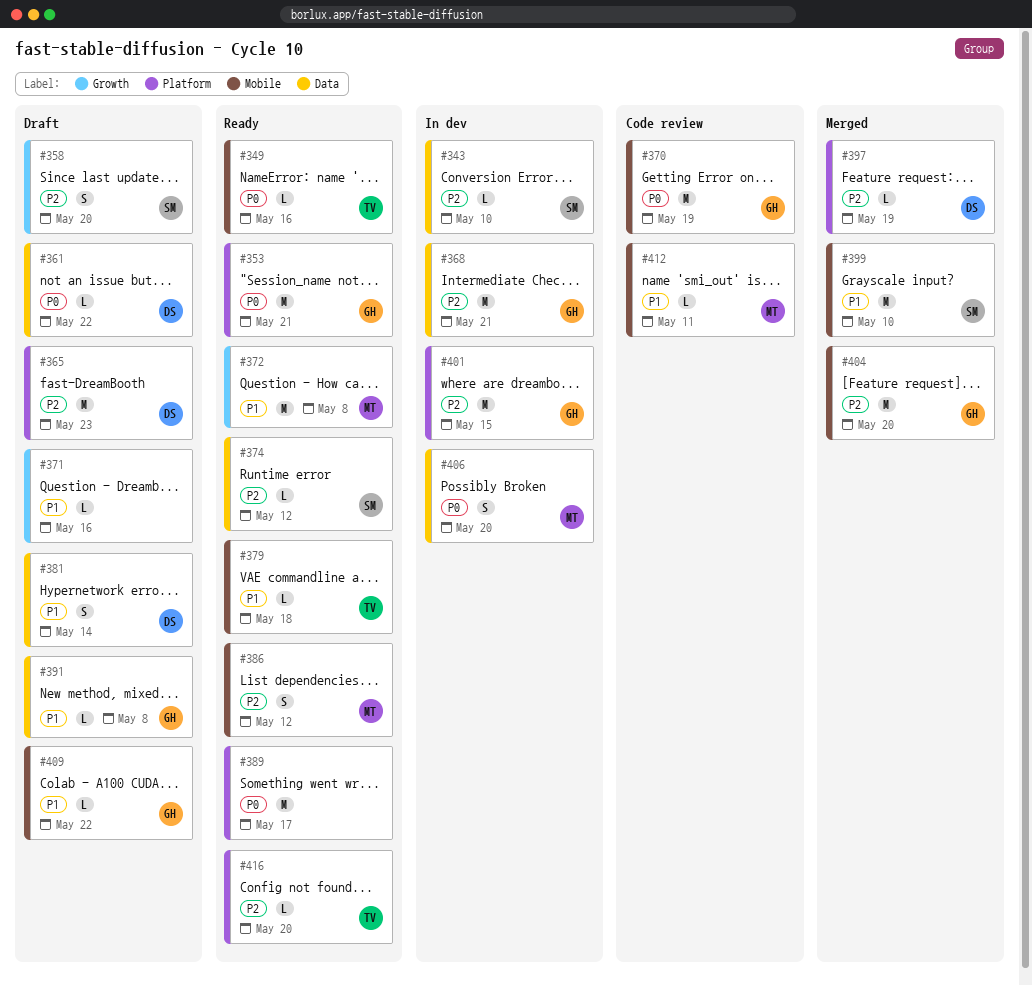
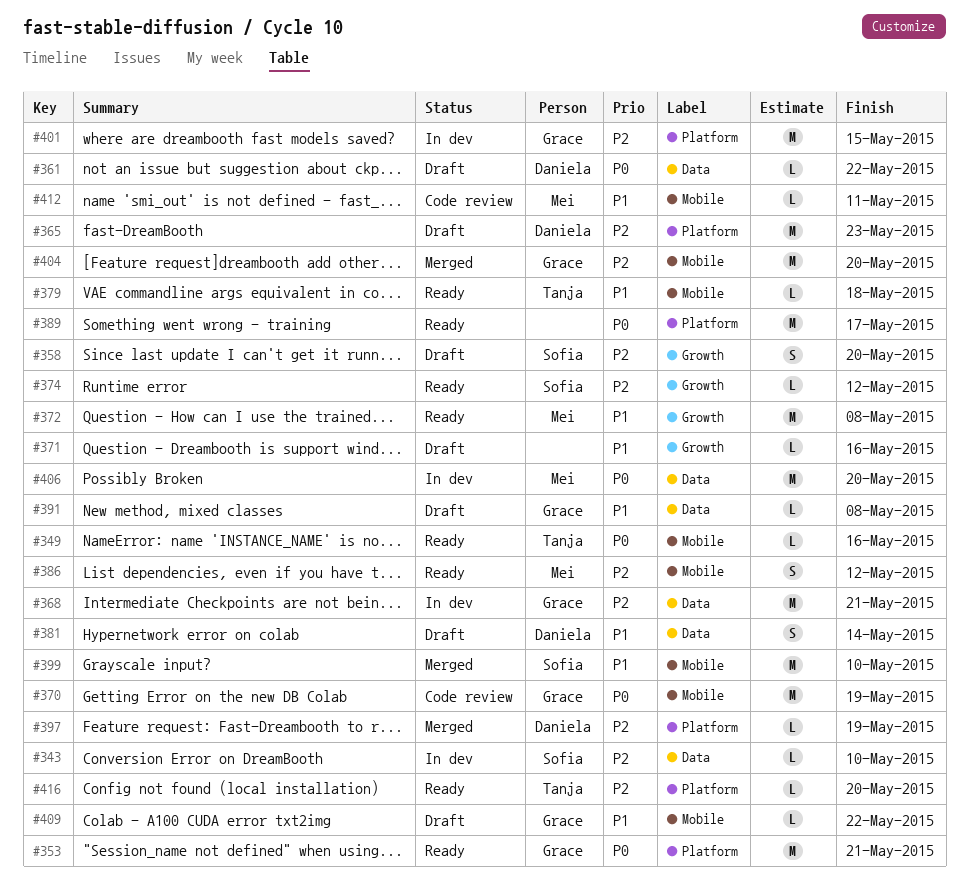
#374, label: Data -> Growth
#406, estimate: S -> M

